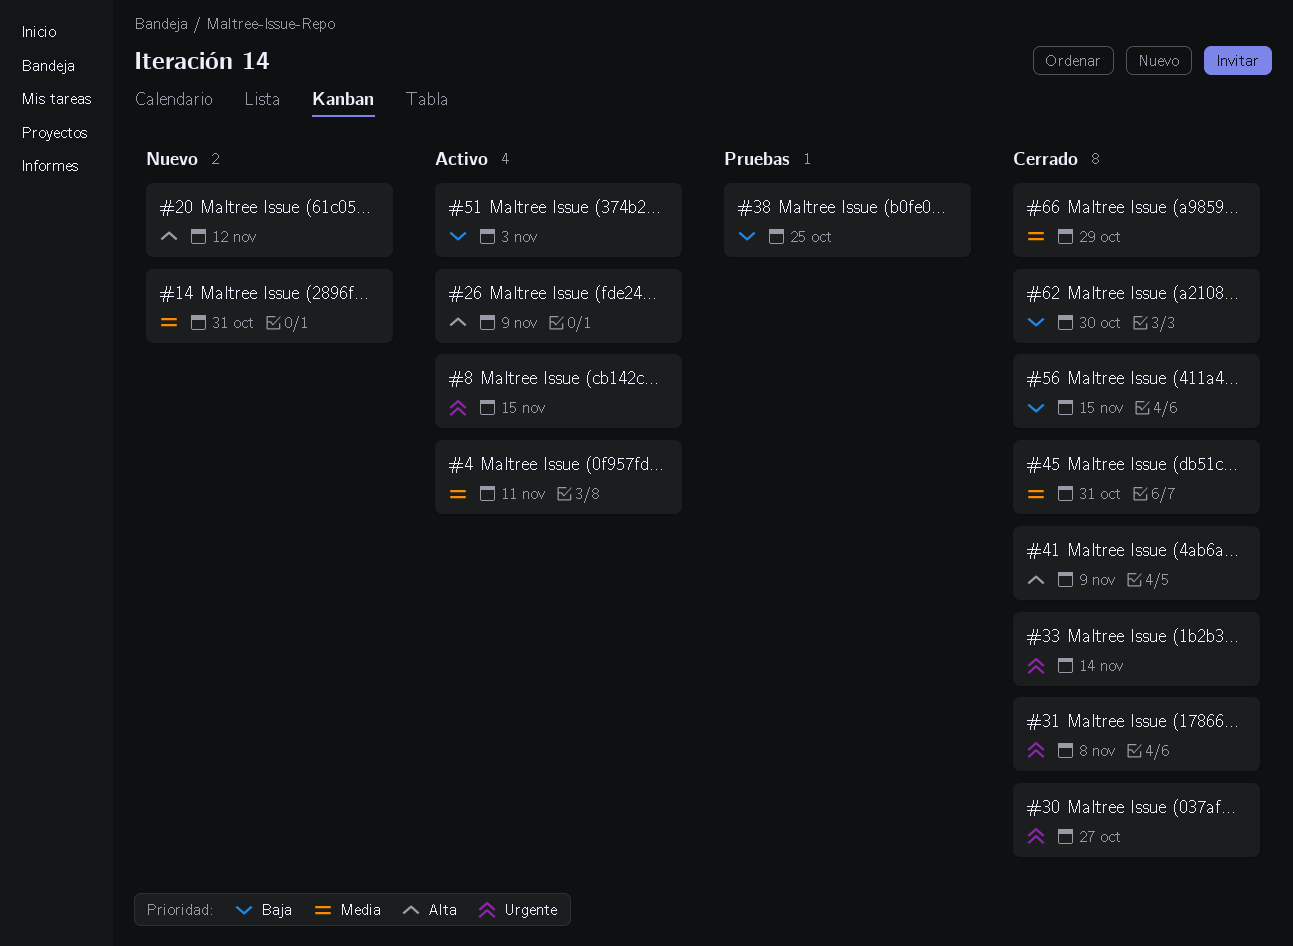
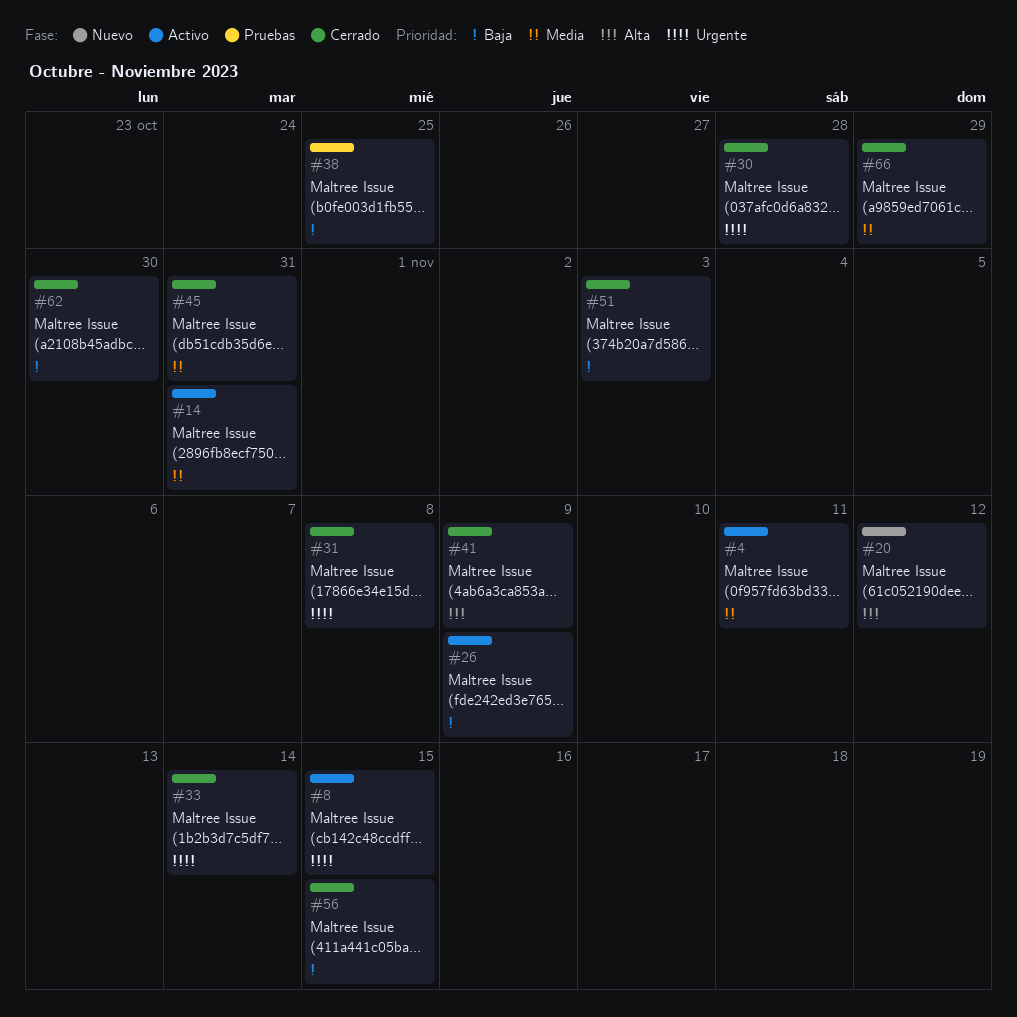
#14, status: Nuevo -> Activo
#26, priority: Alta -> Baja
#30, due: Oct 27 -> Oct 28
#51, status: Activo -> Cerrado

